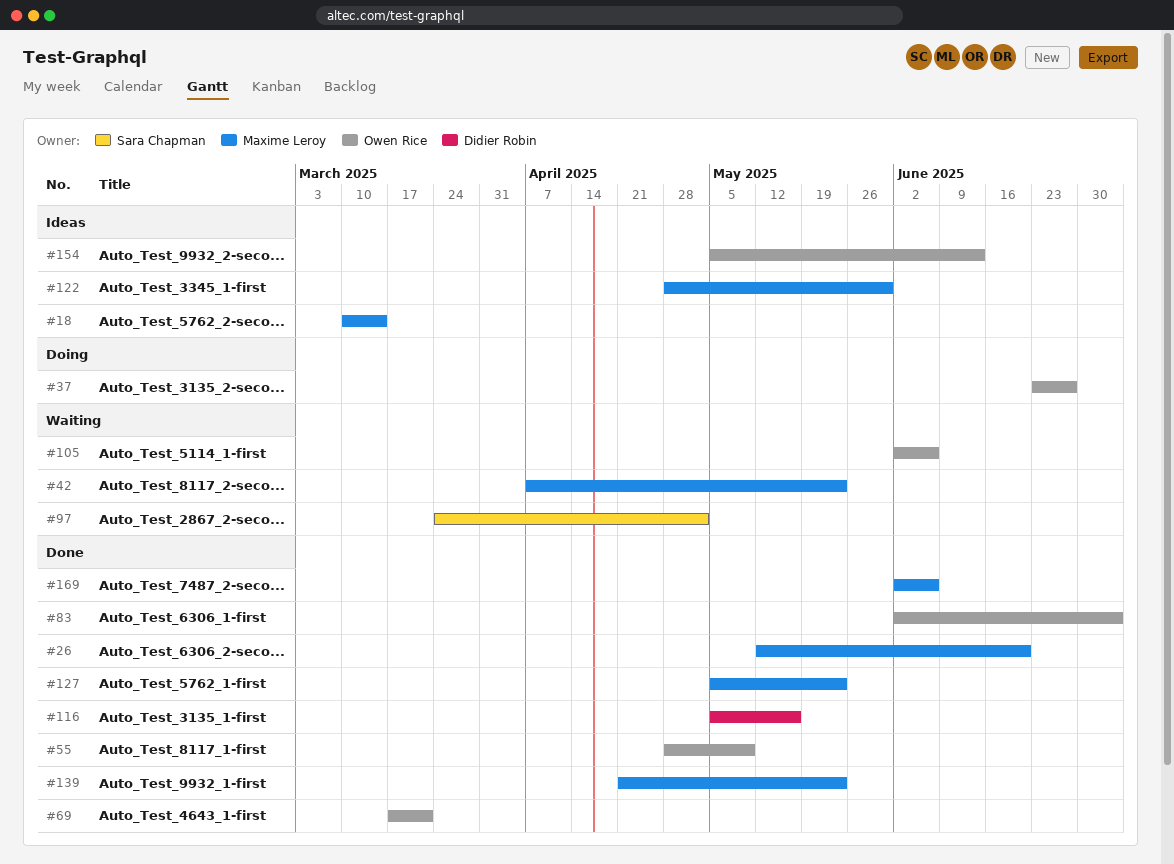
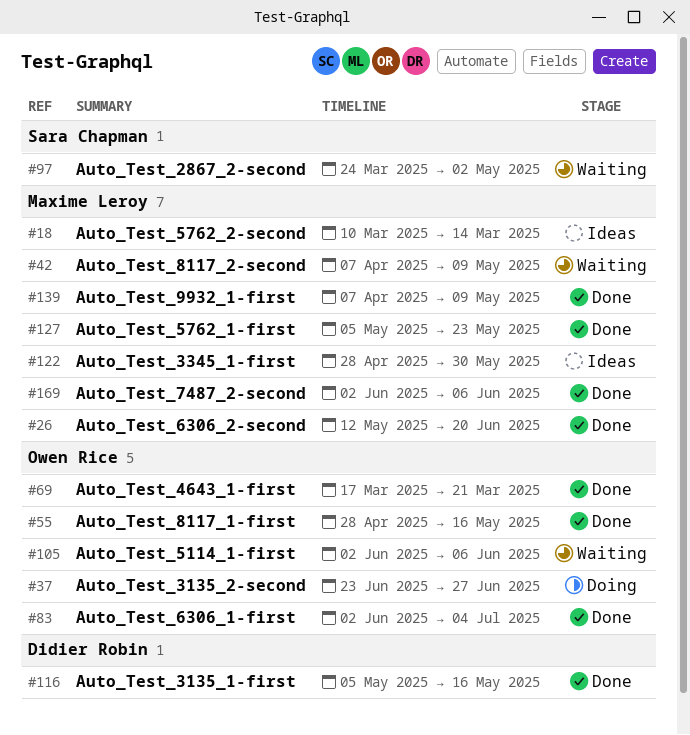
#42, due: May 23 -> May 9
#55, due: May 9 -> May 16
#139, start: Apr 21 -> Apr 7
#139, due: May 23 -> May 9
#154: present -> none

